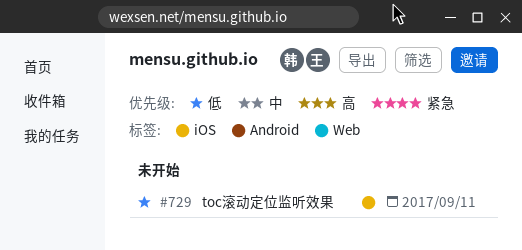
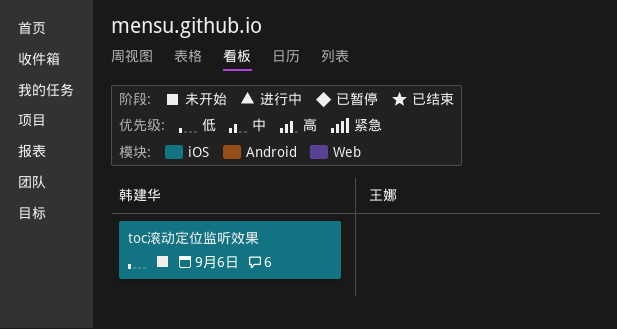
toc滚动定位监听效果, due: Sep 11 -> Sep 6

